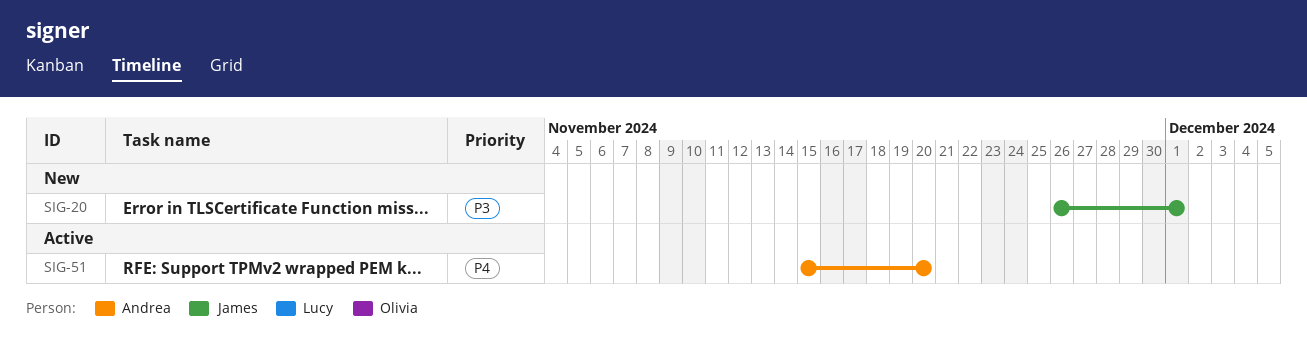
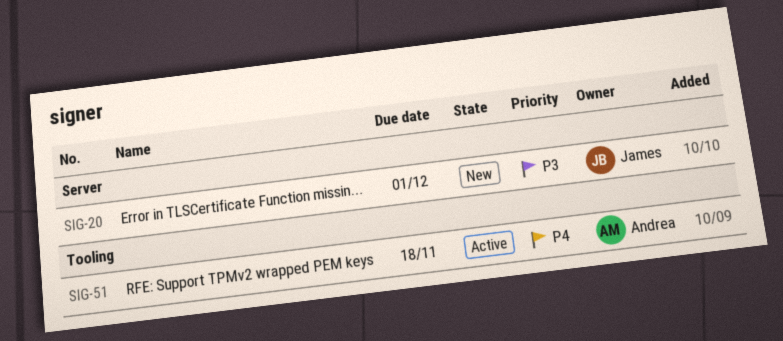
SIG-51, due: Nov 20 -> Nov 18

